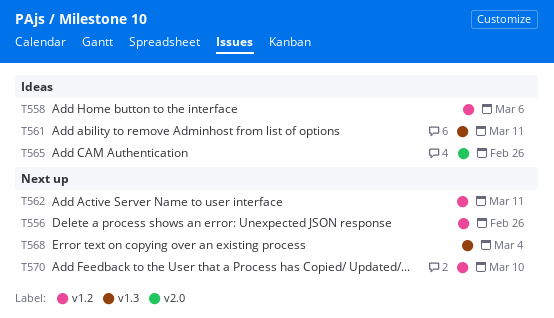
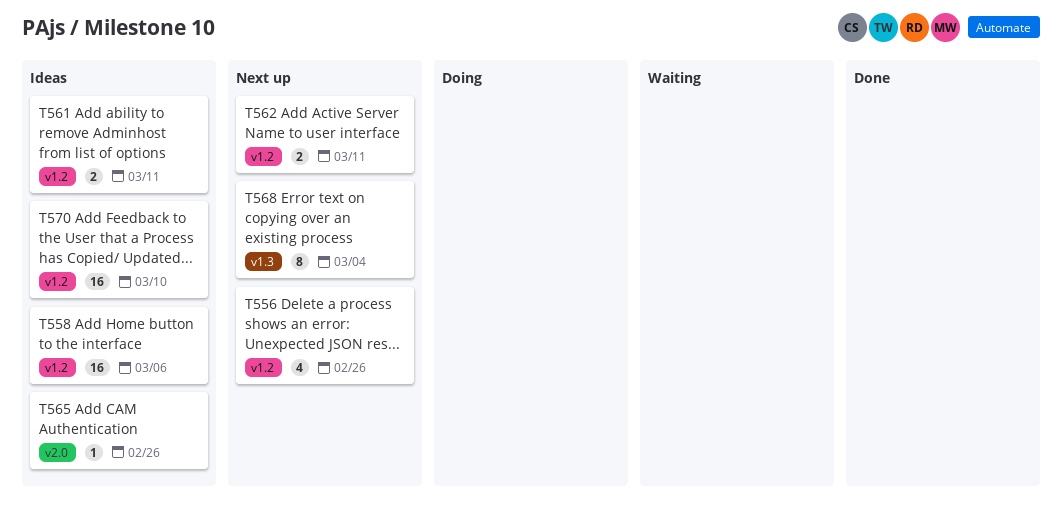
T561, label: v1.3 -> v1.2
T570, status: Next up -> Ideas

